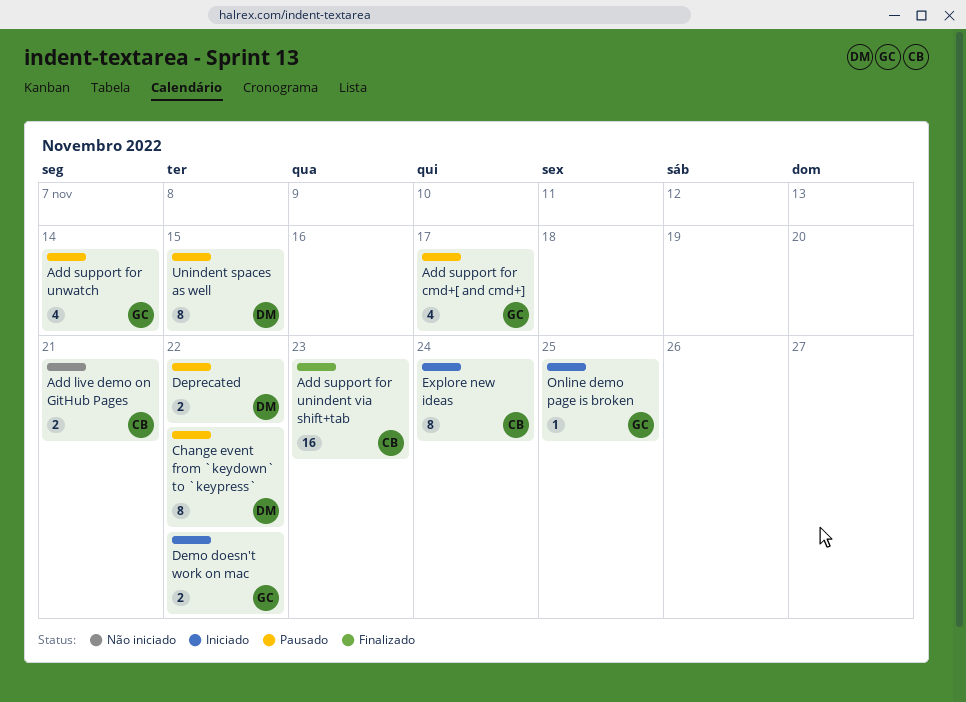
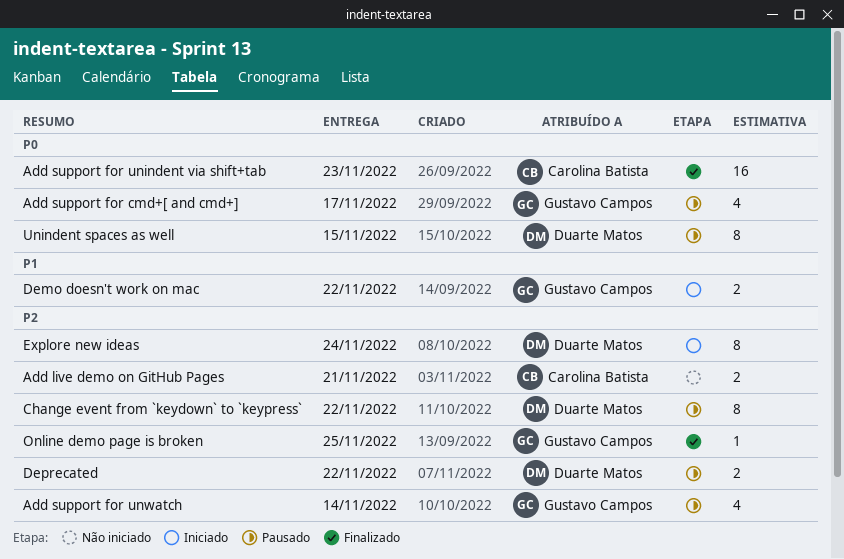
Explore new ideas, owner: Carolina Batista -> Duarte Matos
Online demo page is broken, status: Iniciado -> Finalizado

